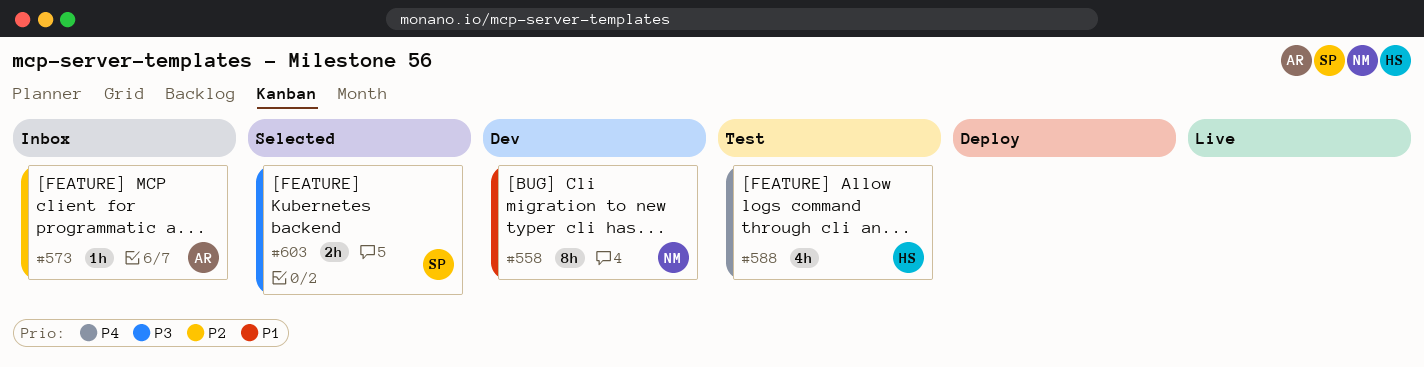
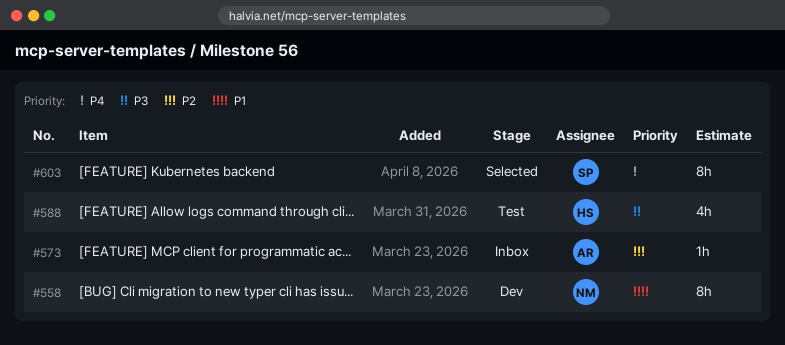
#588, priority: P4 -> P3
#603, priority: P3 -> P4
#603, estimate: 2h -> 8h

